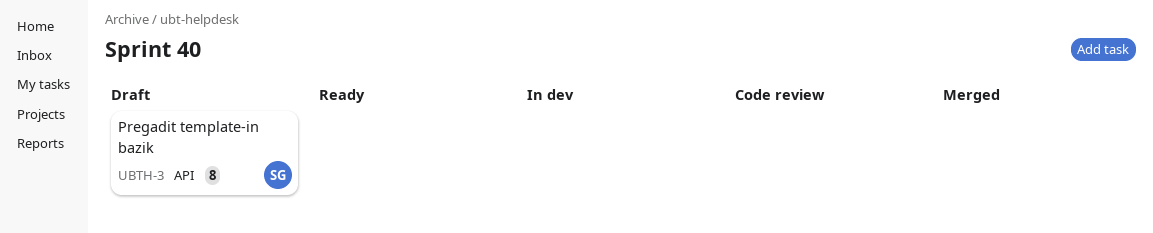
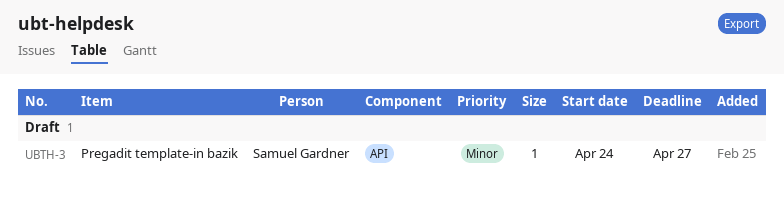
UBTH-3, estimate: 8 -> 1

